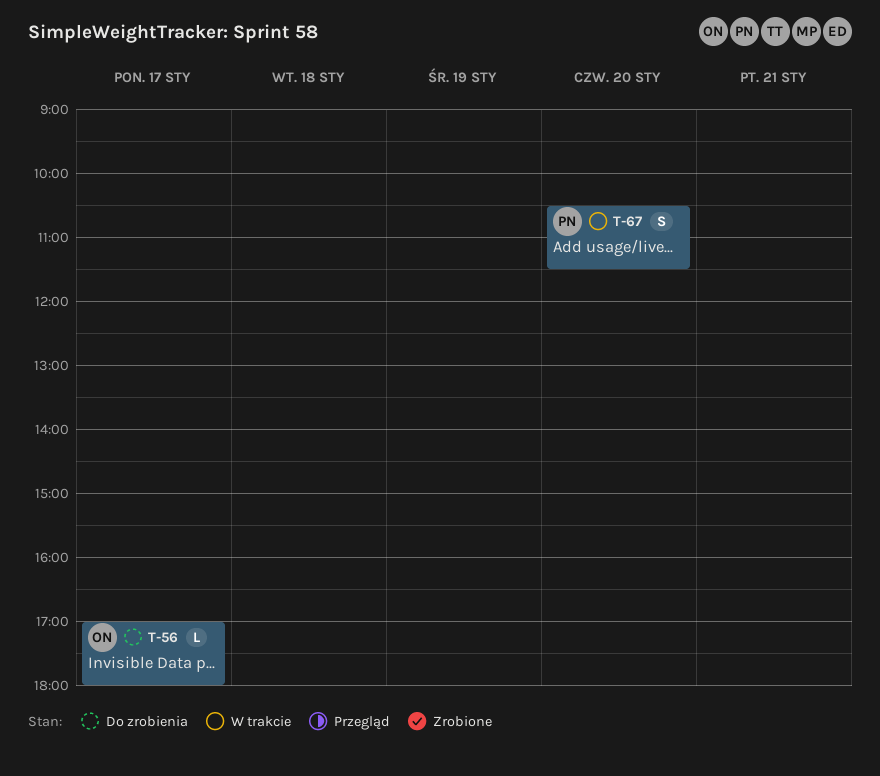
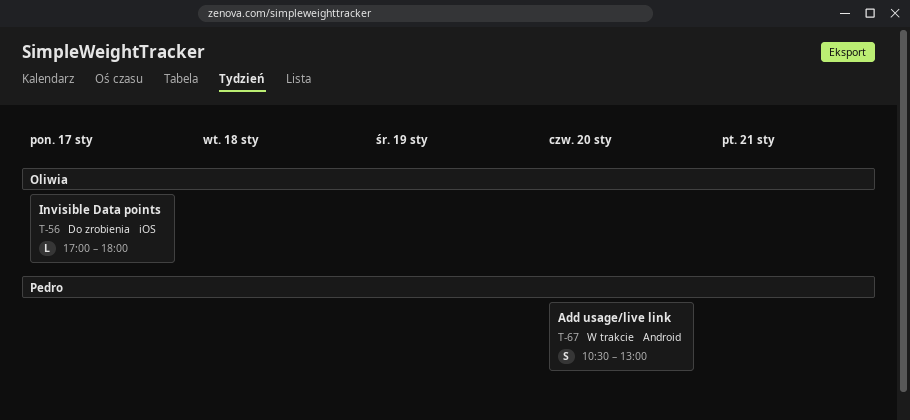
T-67, ends: 11:30 -> 13:00

